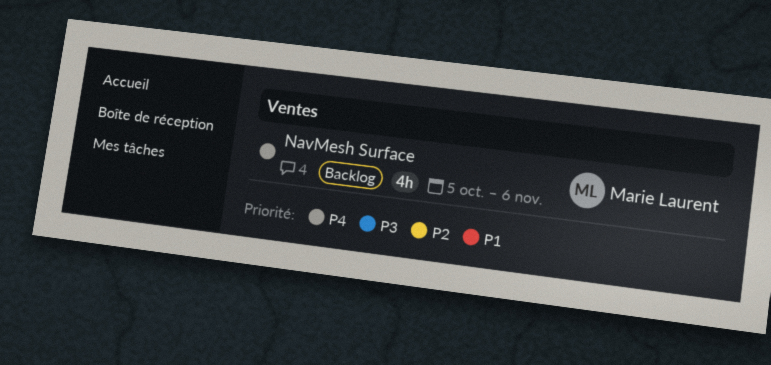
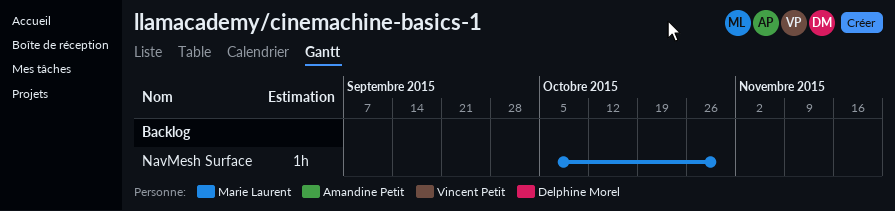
NavMesh Surface, estimate: 4h -> 1h
NavMesh Surface, due: Nov 6 -> Oct 30

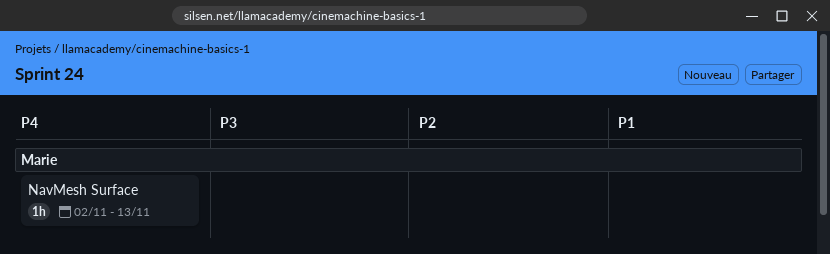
NavMesh Surface, start: Oct 5 -> Nov 2
NavMesh Surface, due: Oct 30 -> Nov 13

